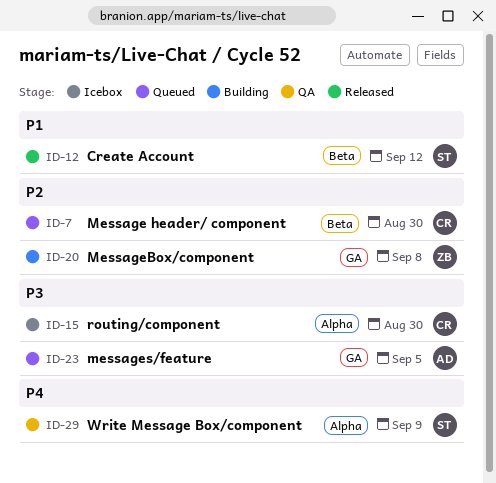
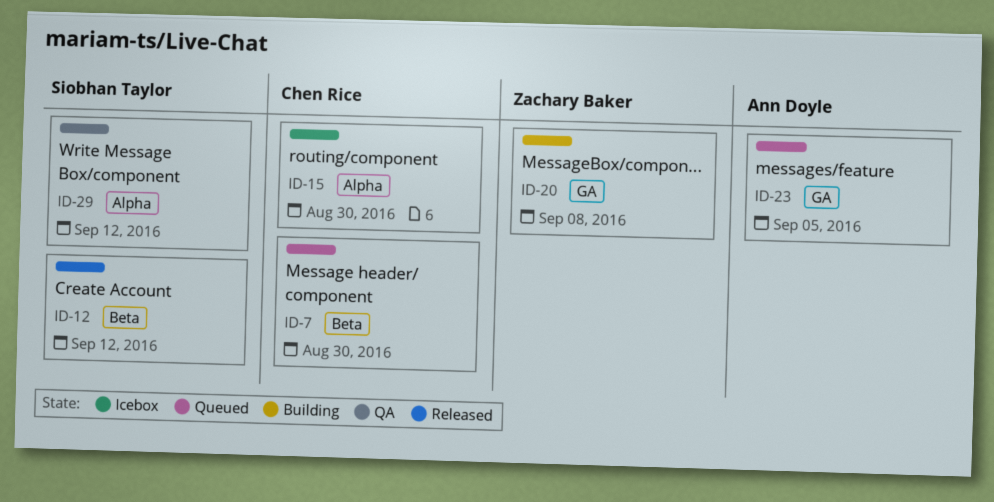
ID-29, due: Sep 9 -> Sep 12

